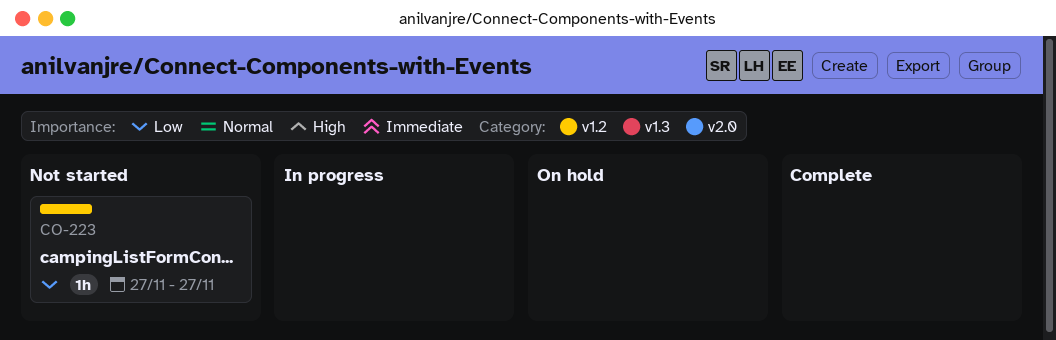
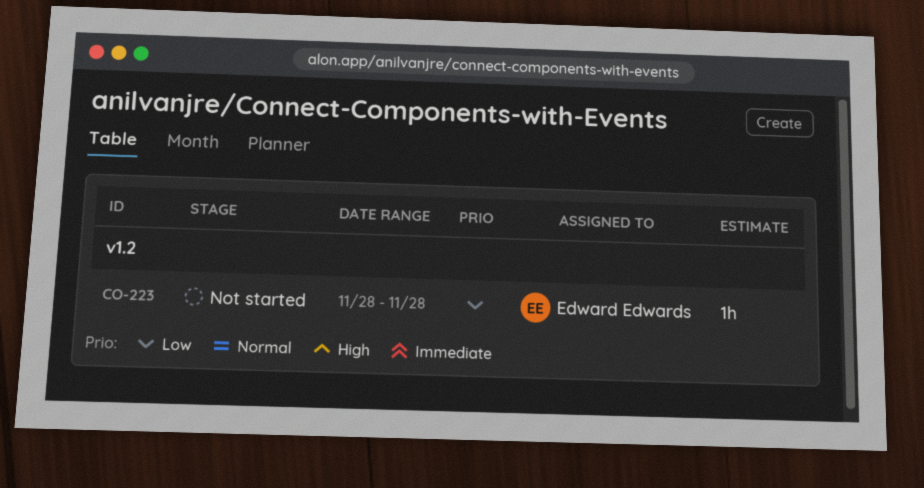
CO-223, start: Nov 27 -> Nov 28
CO-223, due: Nov 27 -> Nov 28

